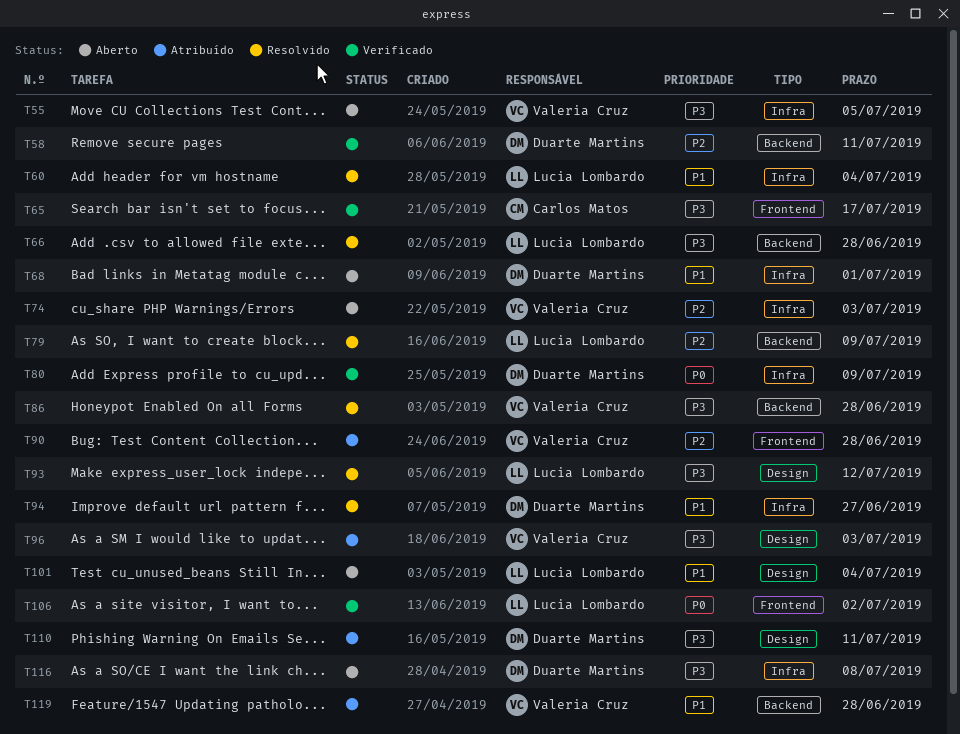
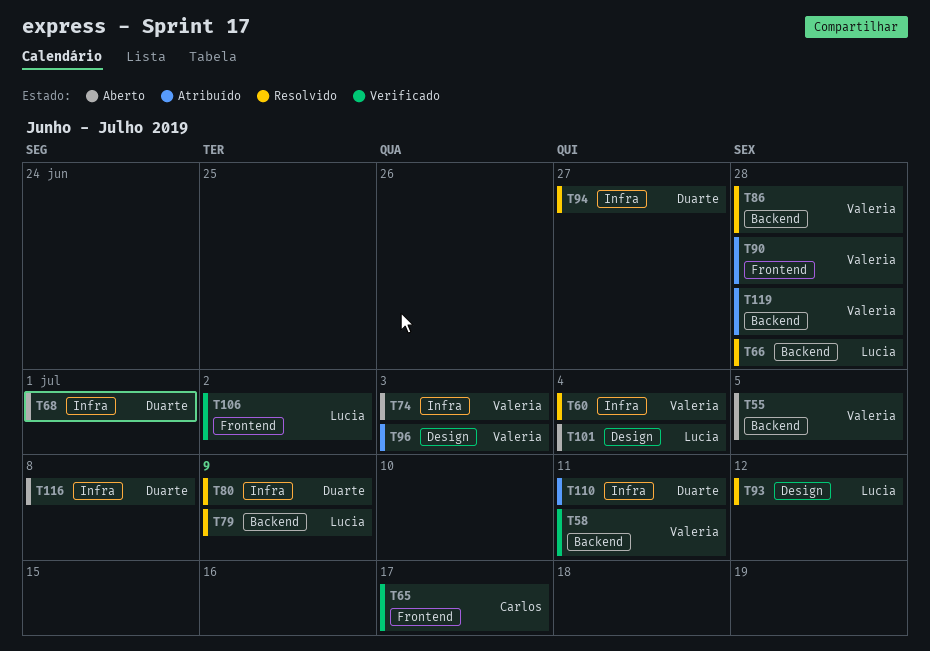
T55, label: Infra -> Backend
T58, owner: Duarte Martins -> Valeria Cruz
T60, owner: Lucia Lombardo -> Valeria Cruz
T80, status: Verificado -> Resolvido
T110, label: Design -> Infra

